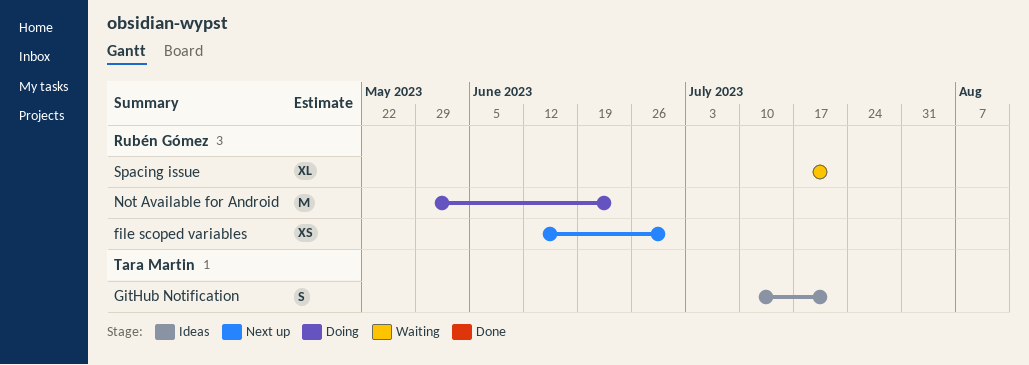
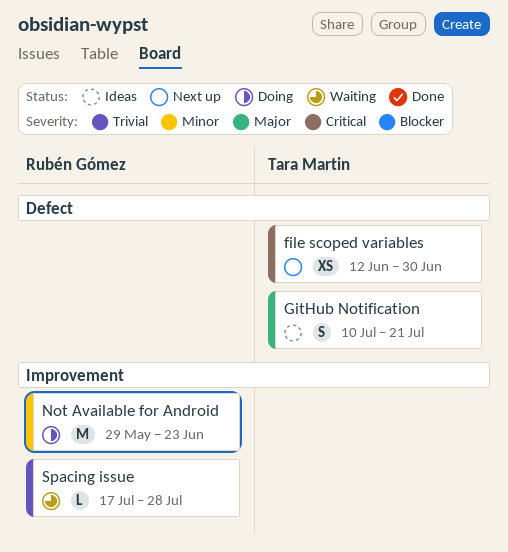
file scoped variables, owner: Rubén Gómez -> Tara Martin
Spacing issue, estimate: XL -> L
Spacing issue, due: Jul 21 -> Jul 28

